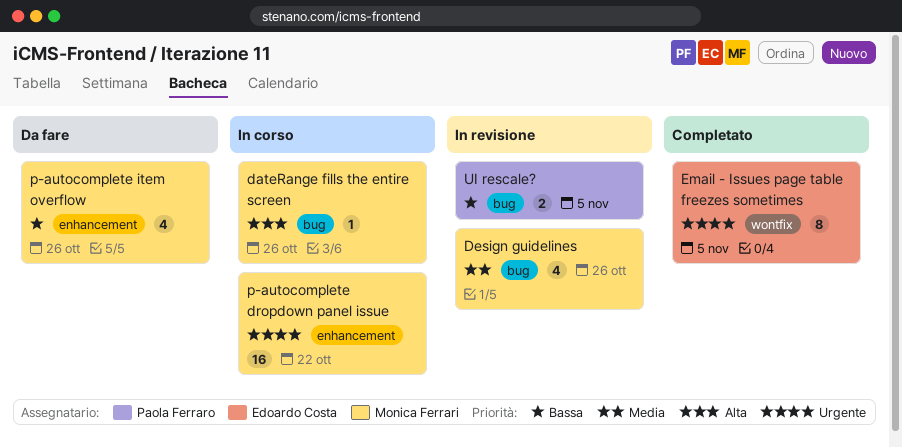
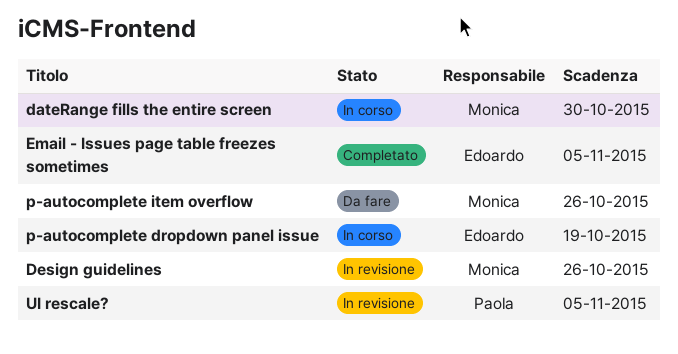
dateRange fills the entire screen, due: Oct 26 -> Oct 30
p-autocomplete dropdown panel issue, owner: Monica Ferrari -> Edoardo Costa
p-autocomplete dropdown panel issue, due: Oct 22 -> Oct 19

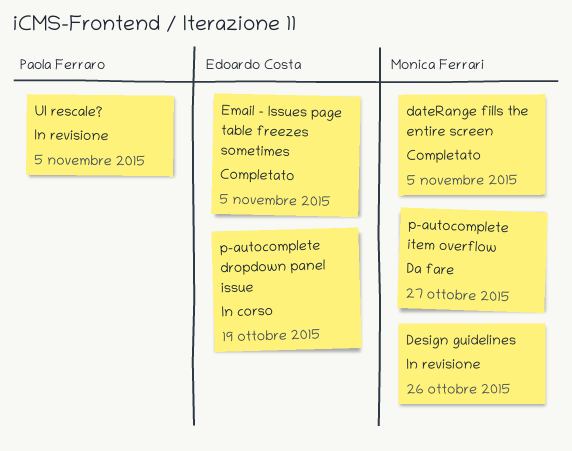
dateRange fills the entire screen, status: In corso -> Completato
dateRange fills the entire screen, due: Oct 30 -> Nov 5
p-autocomplete item overflow, due: Oct 26 -> Oct 27

